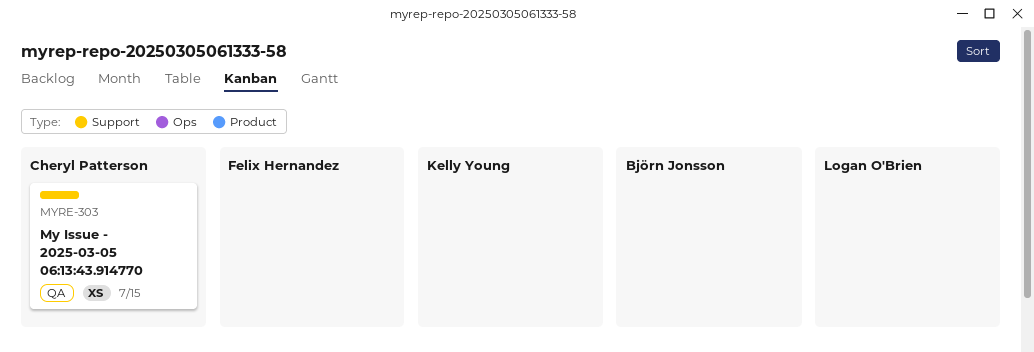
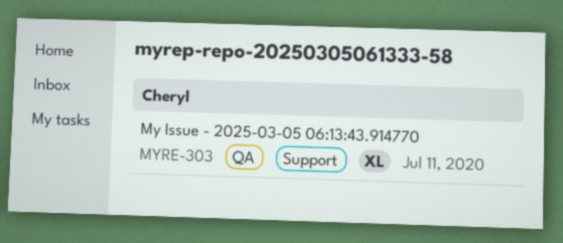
MYRE-303, estimate: XS -> XL
MYRE-303, due: Jul 15 -> Jul 11

